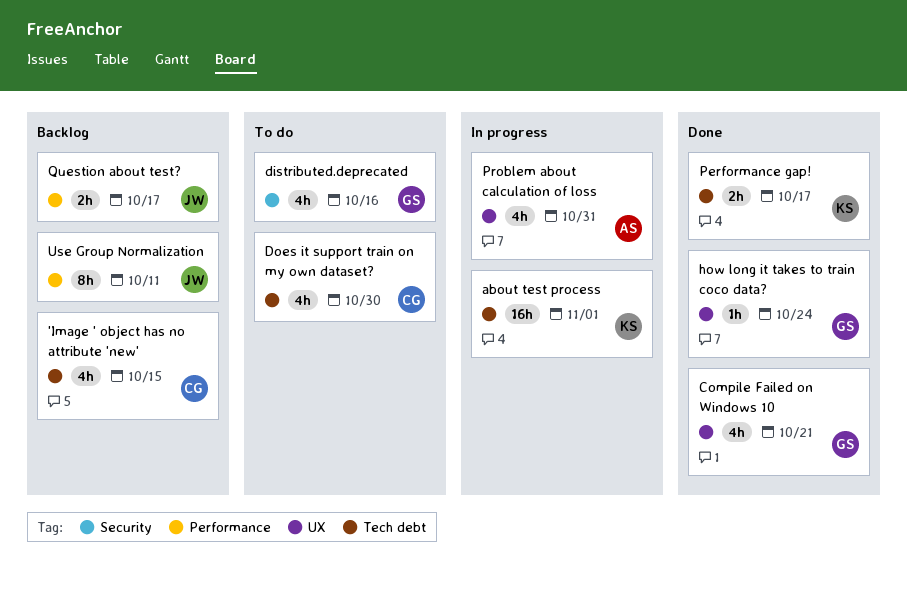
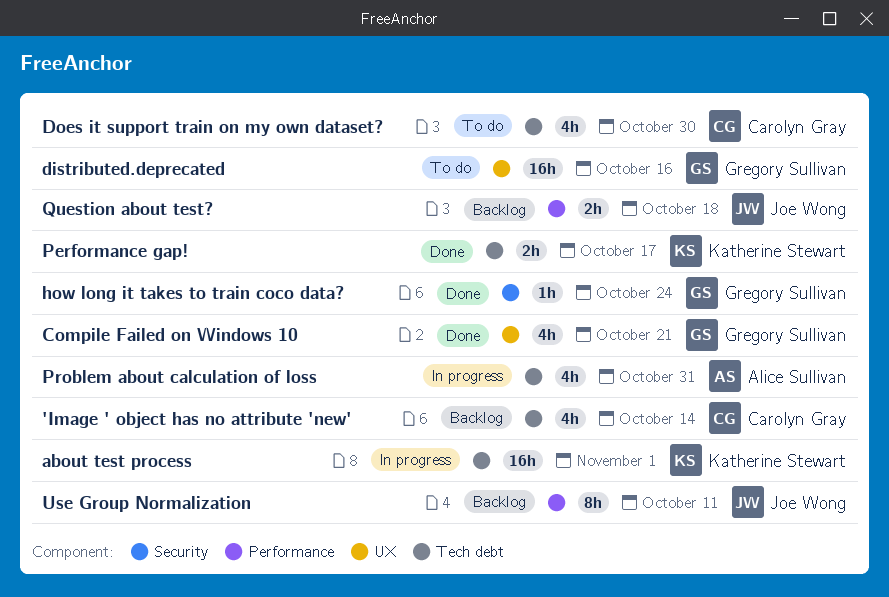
'Image ' object has no attribute 'new', due: Oct 15 -> Oct 14
distributed.deprecated, label: Security -> UX
distributed.deprecated, estimate: 4h -> 16h
how long it takes to train coco data?, label: UX -> Security
Problem about calculation of loss, label: UX -> Tech debt
Question about test?, due: Oct 17 -> Oct 18

